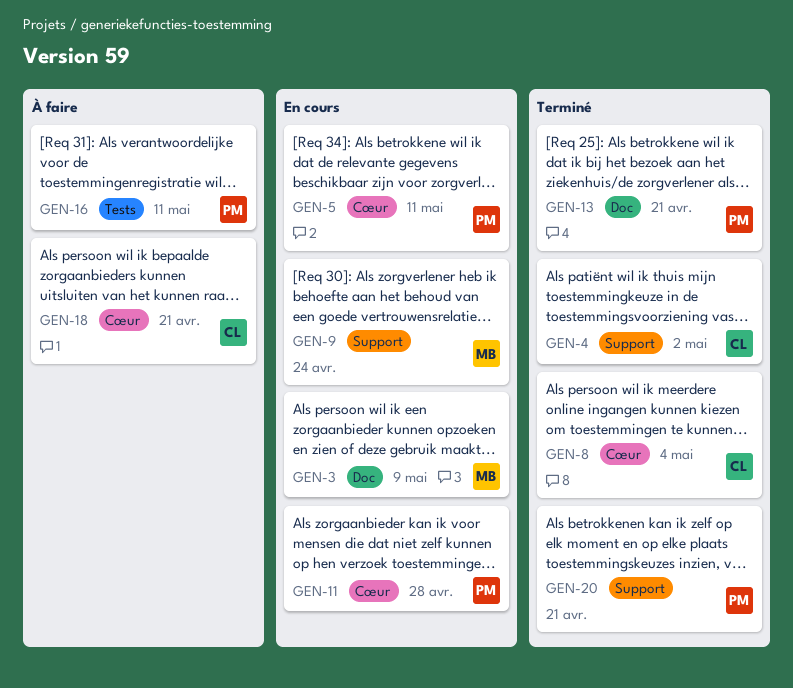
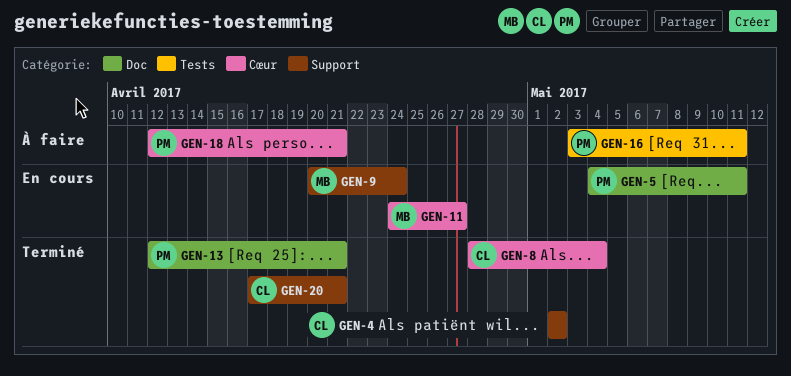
GEN-3: present -> none
GEN-5, label: Cœur -> Doc
GEN-11, owner: PM -> MB
GEN-11, due: Apr 28 -> Apr 27
GEN-18, owner: CL -> PM
GEN-20, owner: PM -> CL

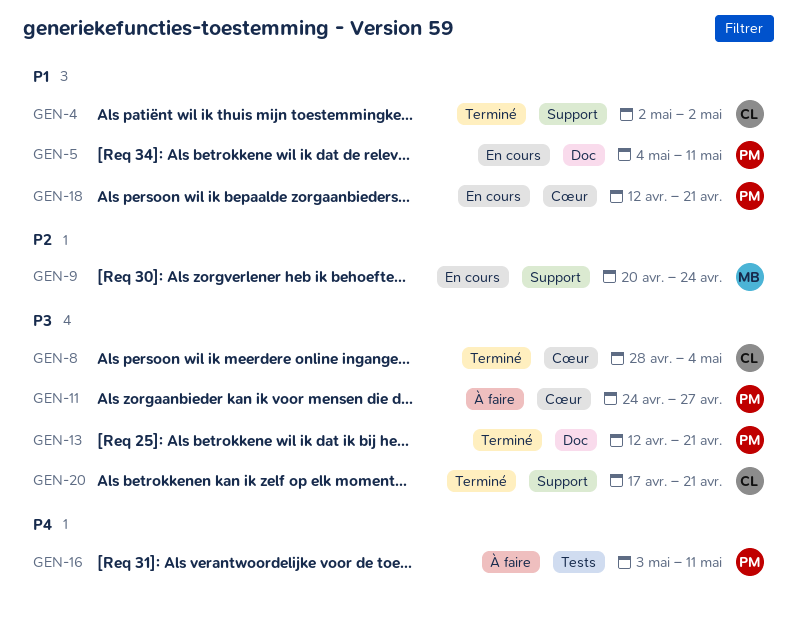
GEN-11, status: En cours -> À faire
GEN-11, owner: MB -> PM
GEN-18, status: À faire -> En cours

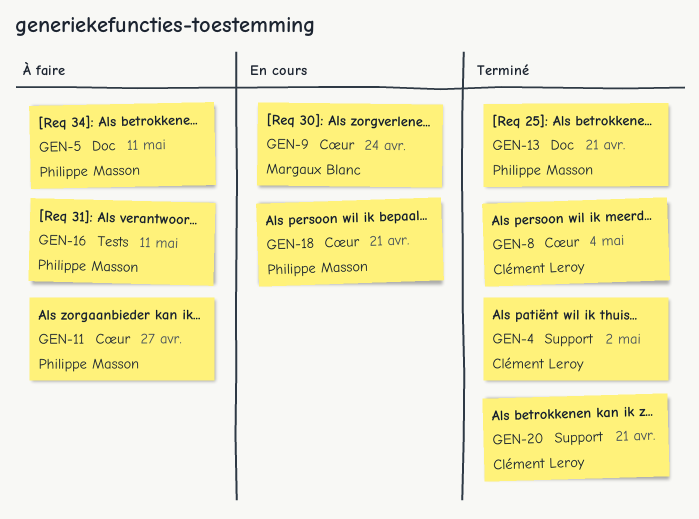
GEN-5, status: En cours -> À faire
GEN-9, label: Support -> Cœur

